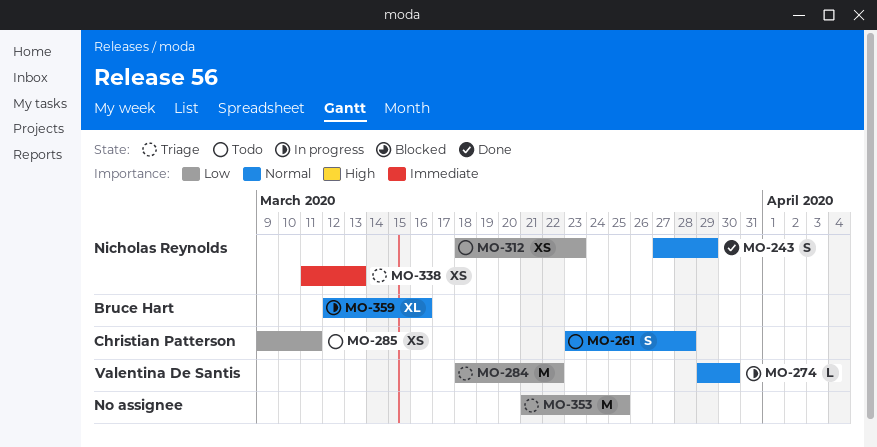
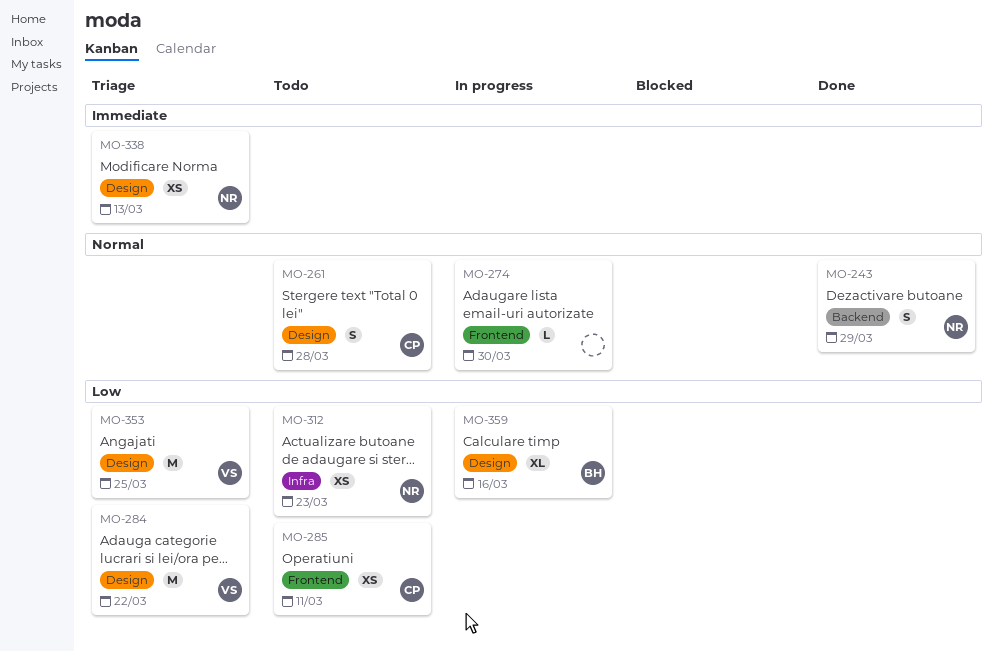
MO-274, owner: Valentina De Santis -> none
MO-353, owner: none -> Valentina De Santis
MO-359, priority: Normal -> Low

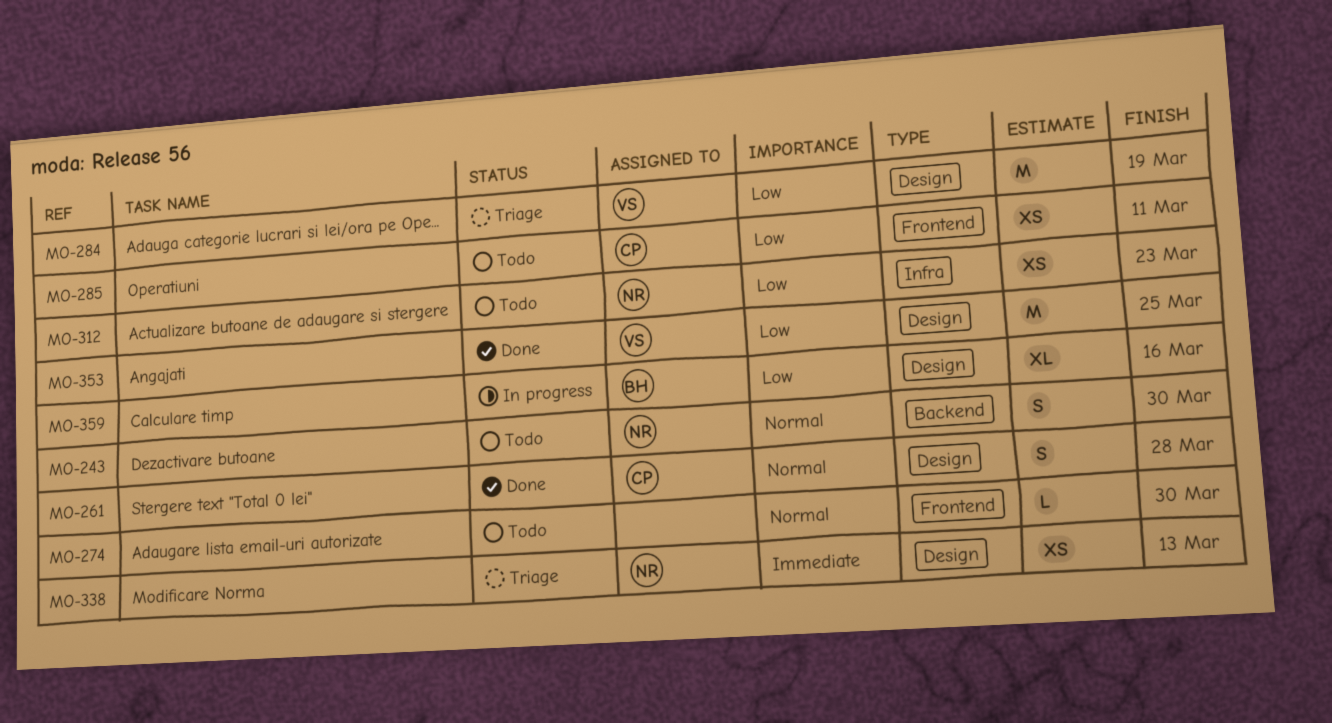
MO-243, status: Done -> Todo
MO-243, due: Mar 29 -> Mar 30
MO-261, status: Todo -> Done
MO-274, status: In progress -> Todo
MO-284, due: Mar 22 -> Mar 19
MO-353, status: Triage -> Done

